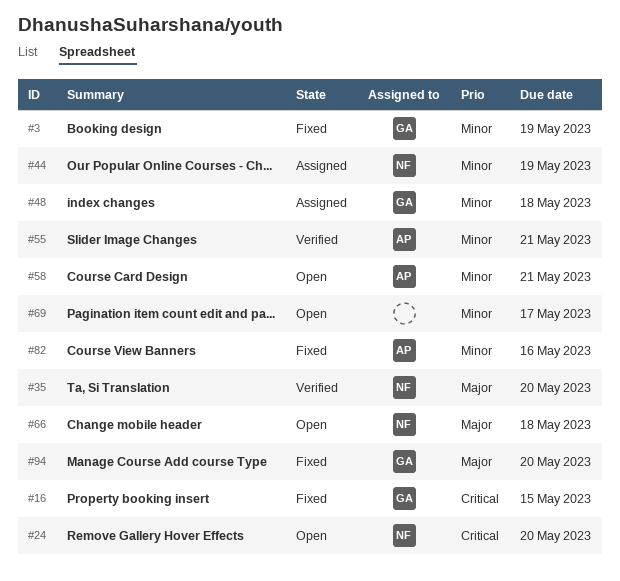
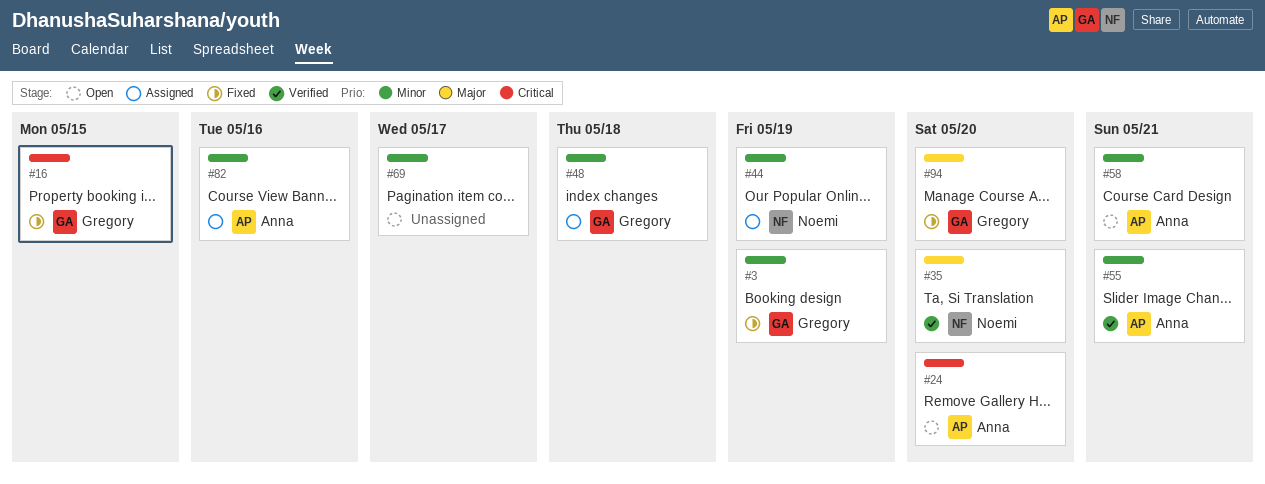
#24, owner: Noemi -> Anna
#66: present -> none
#82, status: Fixed -> Assigned

